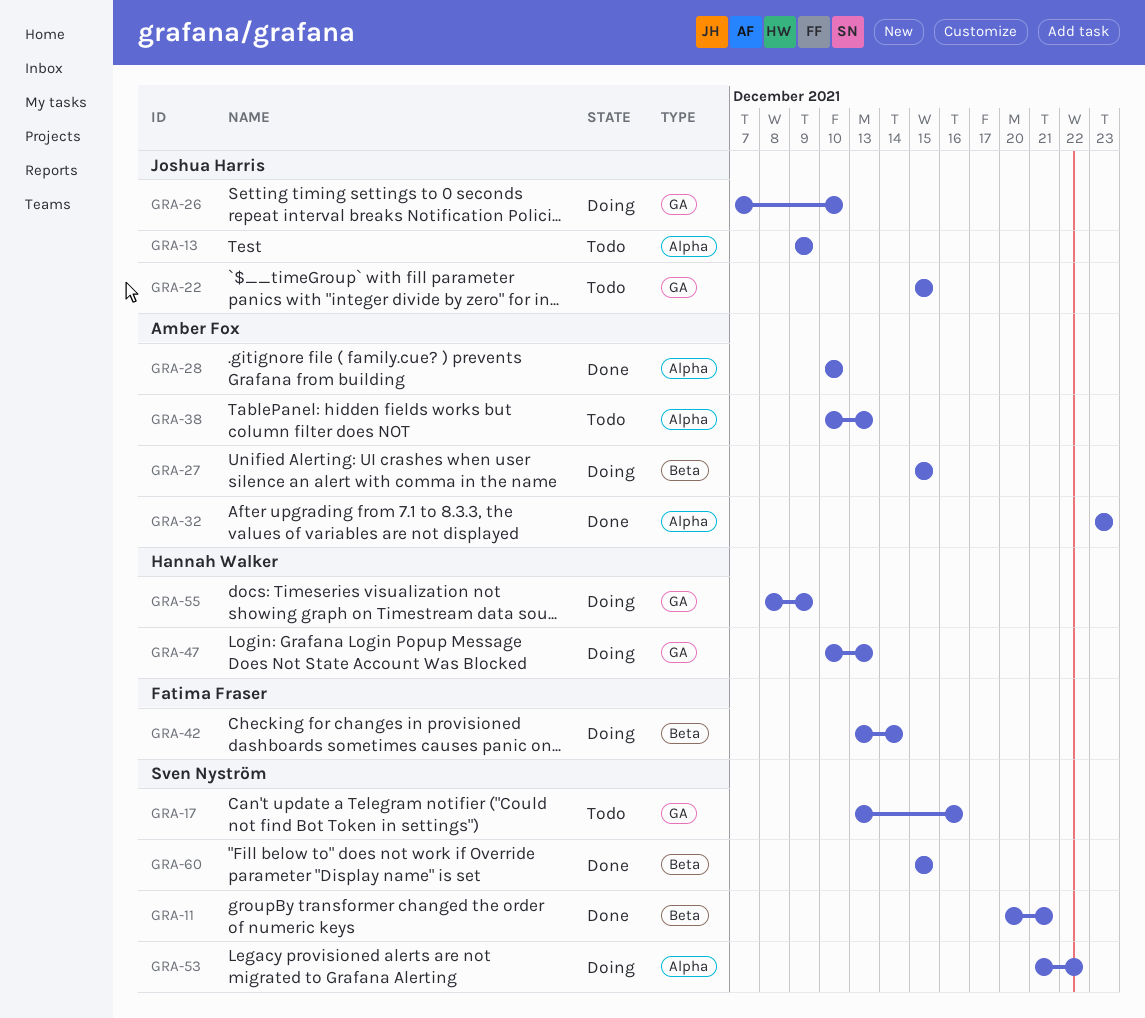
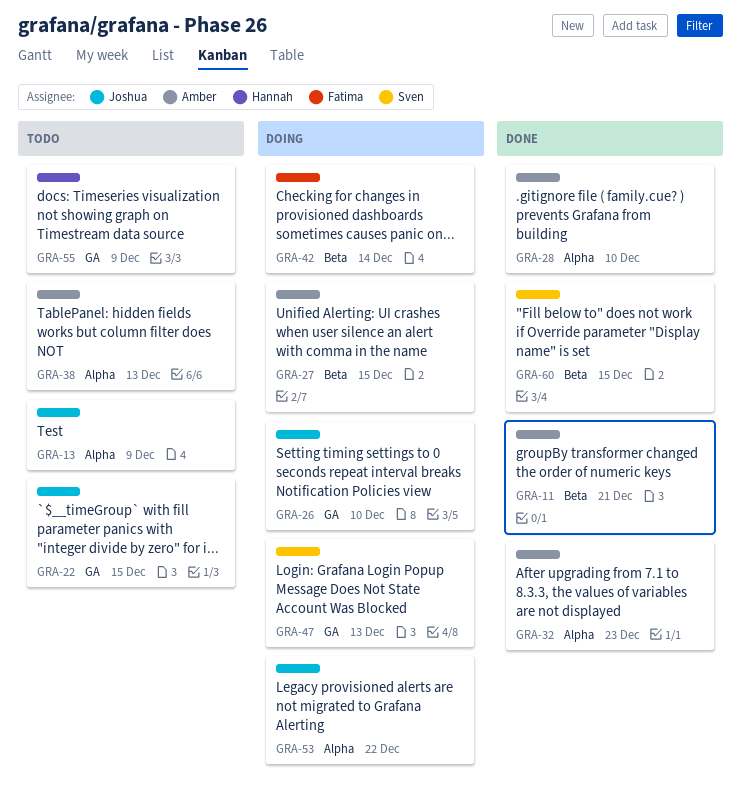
GRA-11, owner: Sven Nyström -> Amber Fox
GRA-17: present -> none
GRA-47, owner: Hannah Walker -> Sven Nyström
GRA-53, owner: Sven Nyström -> Joshua Harris
GRA-55, status: Doing -> Todo

